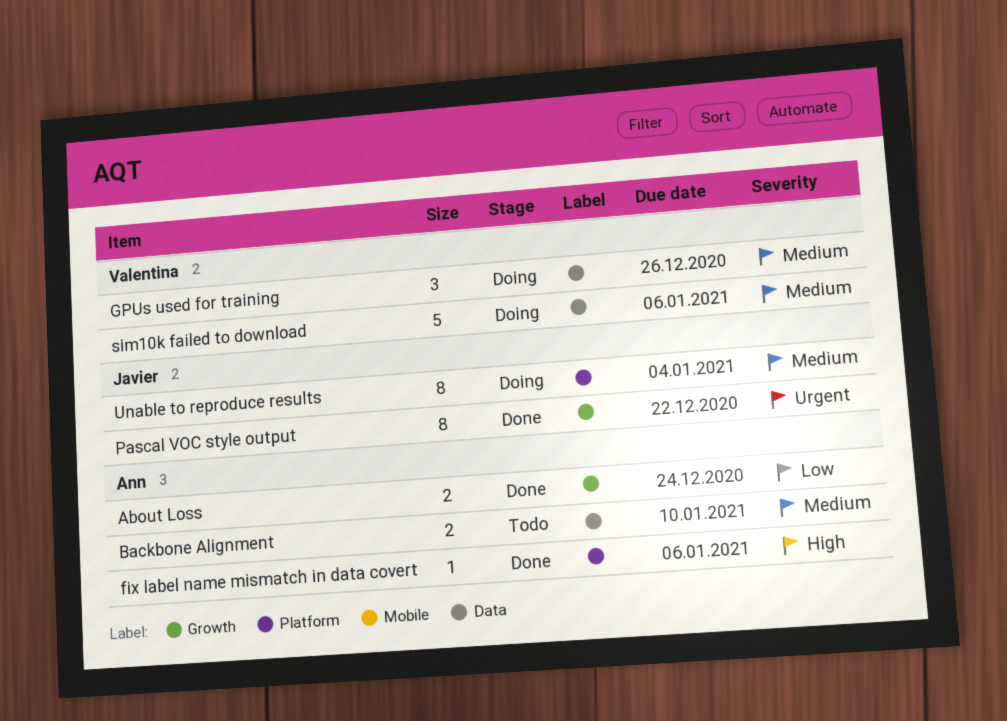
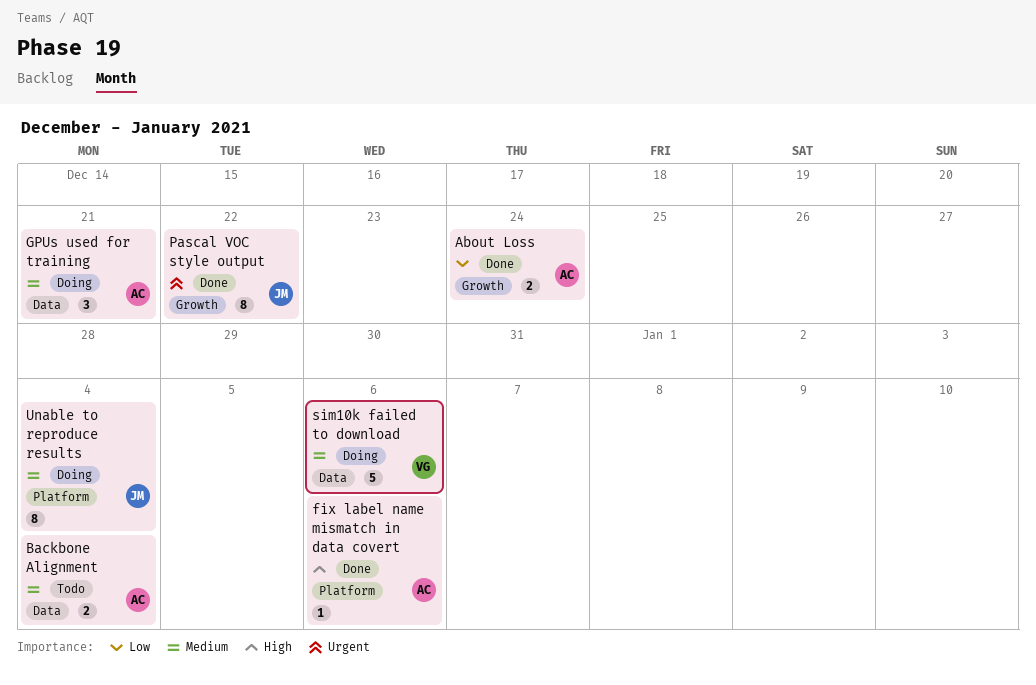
Backbone Alignment, due: Jan 10 -> Jan 4
GPUs used for training, owner: Valentina -> Ann
GPUs used for training, due: Dec 26 -> Dec 21

